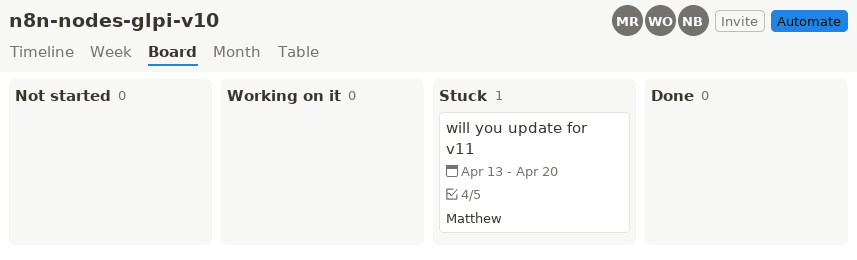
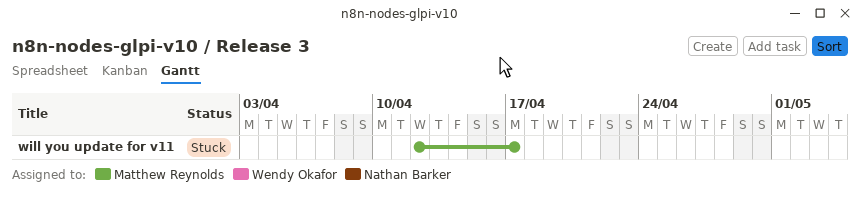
will you update for v11, start: Apr 13 -> Apr 12
will you update for v11, due: Apr 20 -> Apr 17

